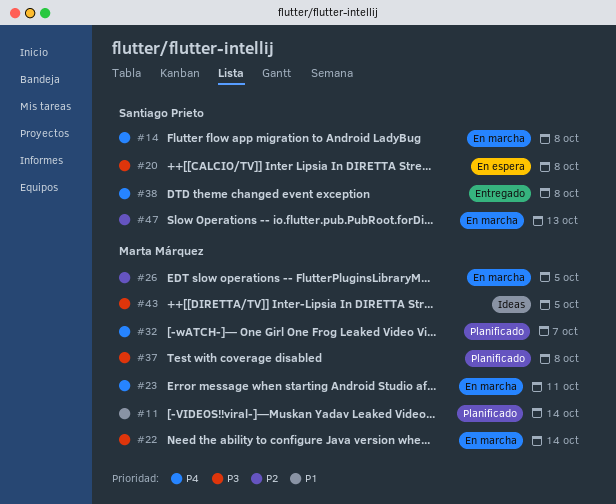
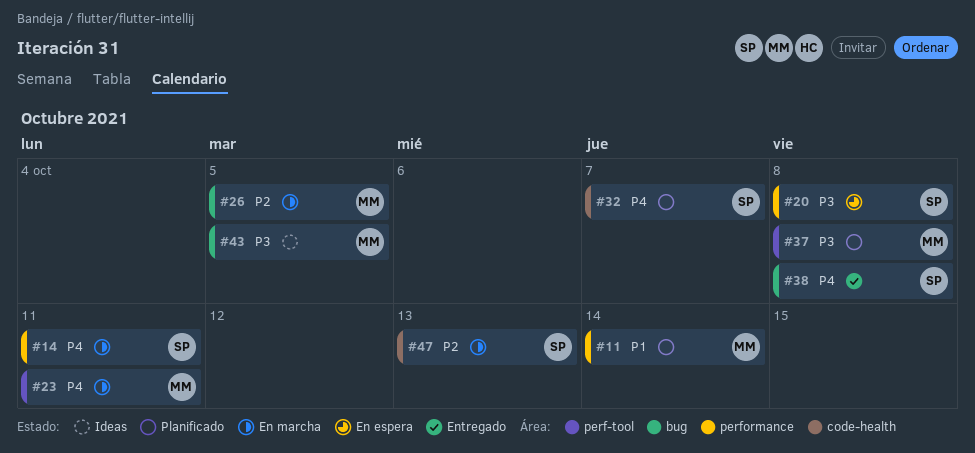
#14, due: Oct 8 -> Oct 11
#22: present -> none
#32, owner: Marta Márquez -> Santiago Prieto

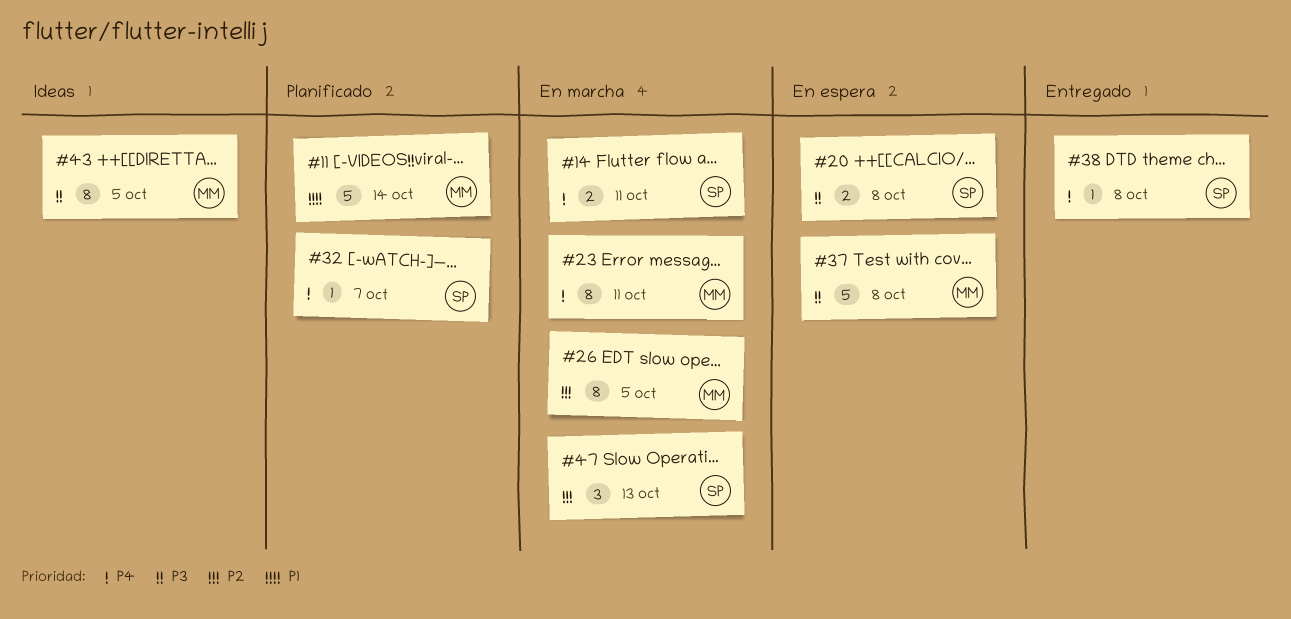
#37, status: Planificado -> En espera

